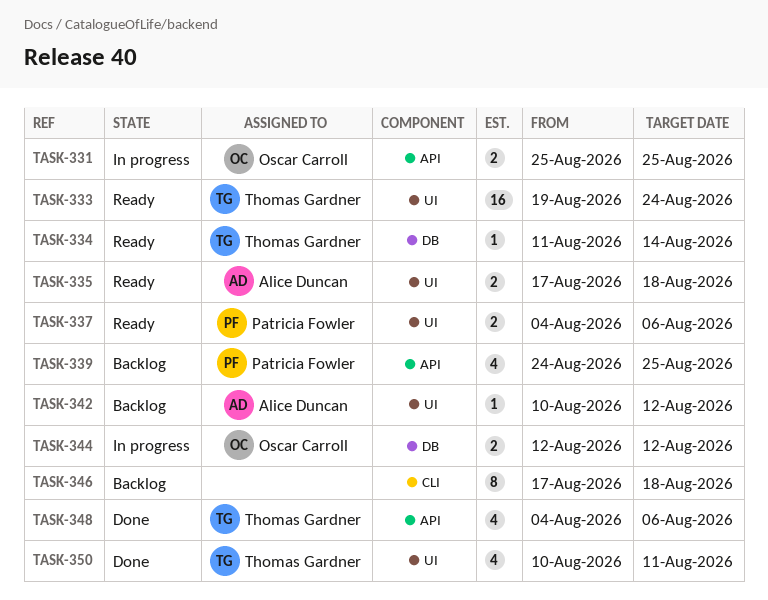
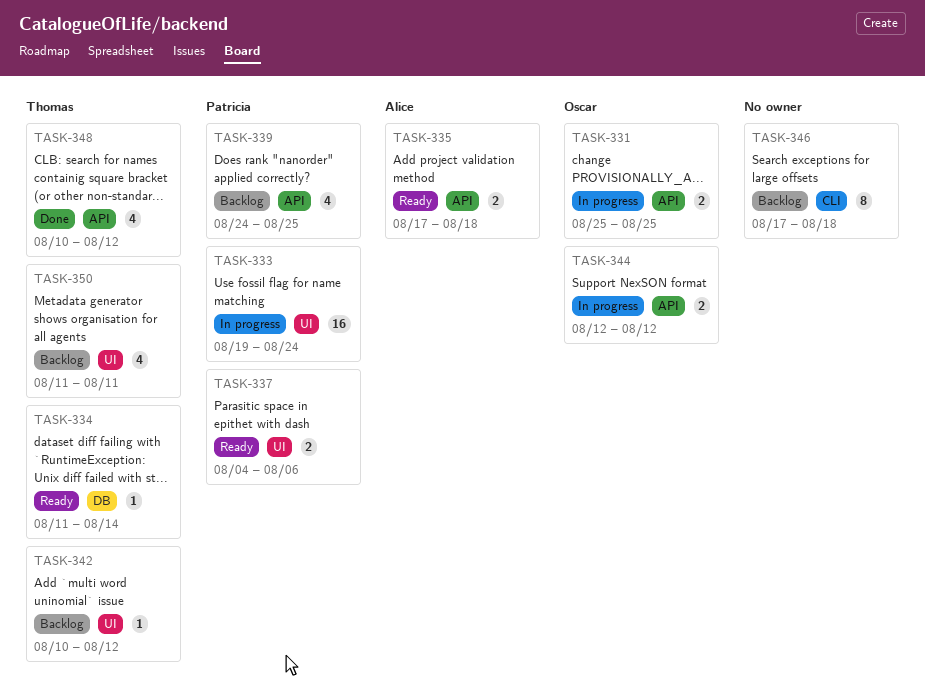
TASK-333, status: Ready -> In progress
TASK-333, owner: Thomas Gardner -> Patricia Fowler
TASK-335, label: UI -> API
TASK-342, owner: Alice Duncan -> Thomas Gardner
TASK-344, label: DB -> API
TASK-348, start: Aug 4 -> Aug 10
TASK-348, due: Aug 6 -> Aug 12
TASK-350, status: Done -> Backlog
TASK-350, start: Aug 10 -> Aug 11

